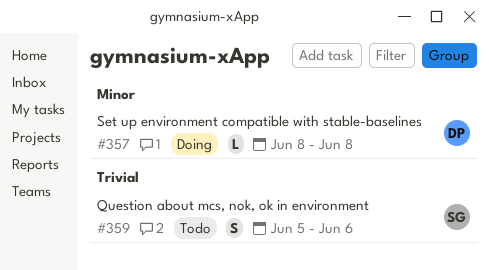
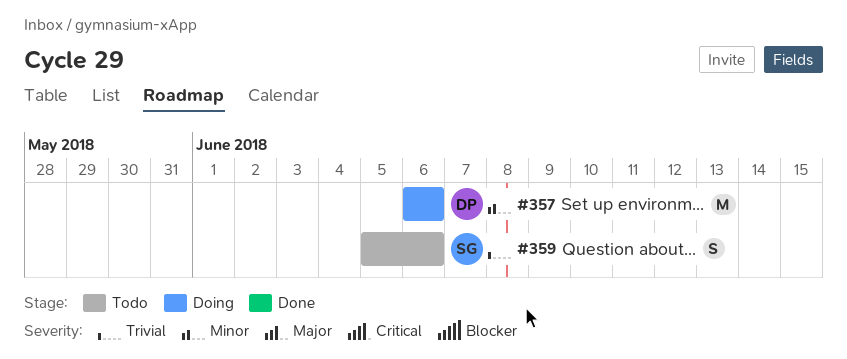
#357, estimate: L -> M
#357, start: Jun 8 -> Jun 6
#357, due: Jun 8 -> Jun 6

